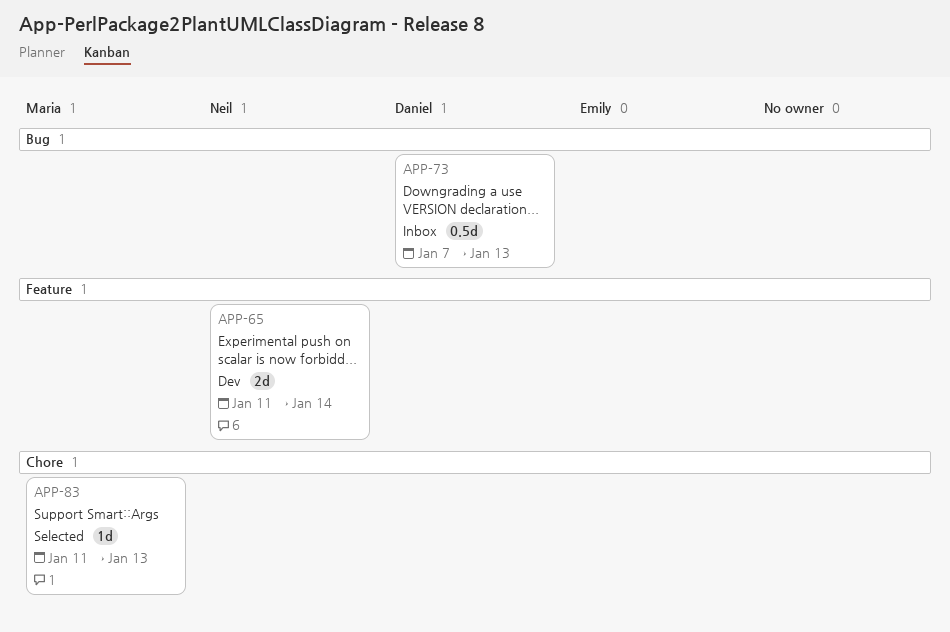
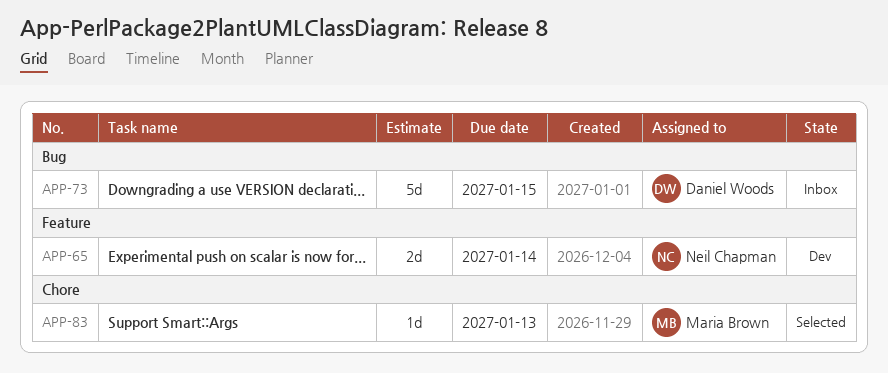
APP-73, estimate: 0.5d -> 5d
APP-73, due: Jan 13 -> Jan 15

